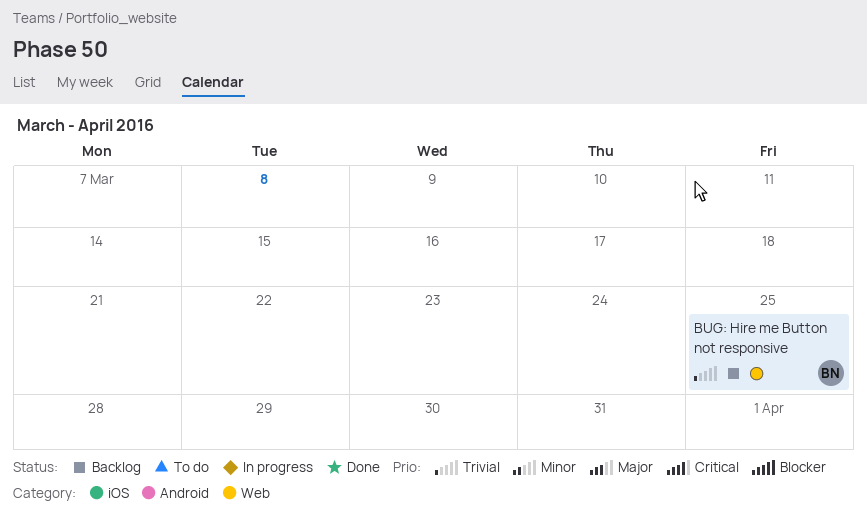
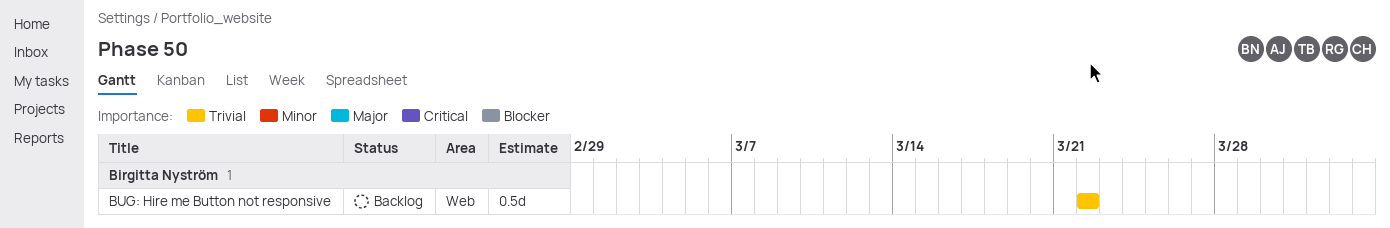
BUG: Hire me Button not responsive, due: Mar 25 -> Mar 22

